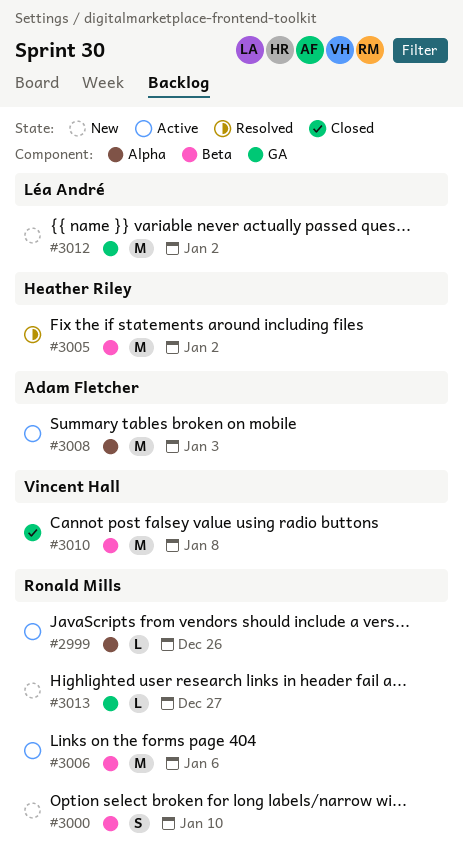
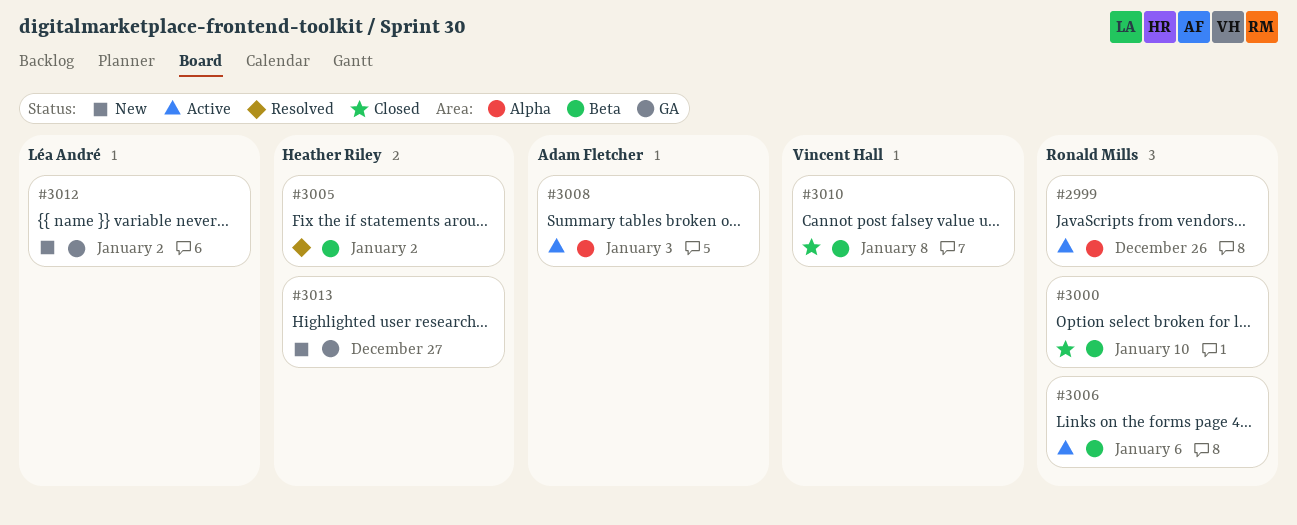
#3000, status: New -> Closed
#3013, owner: Ronald Mills -> Heather Riley

